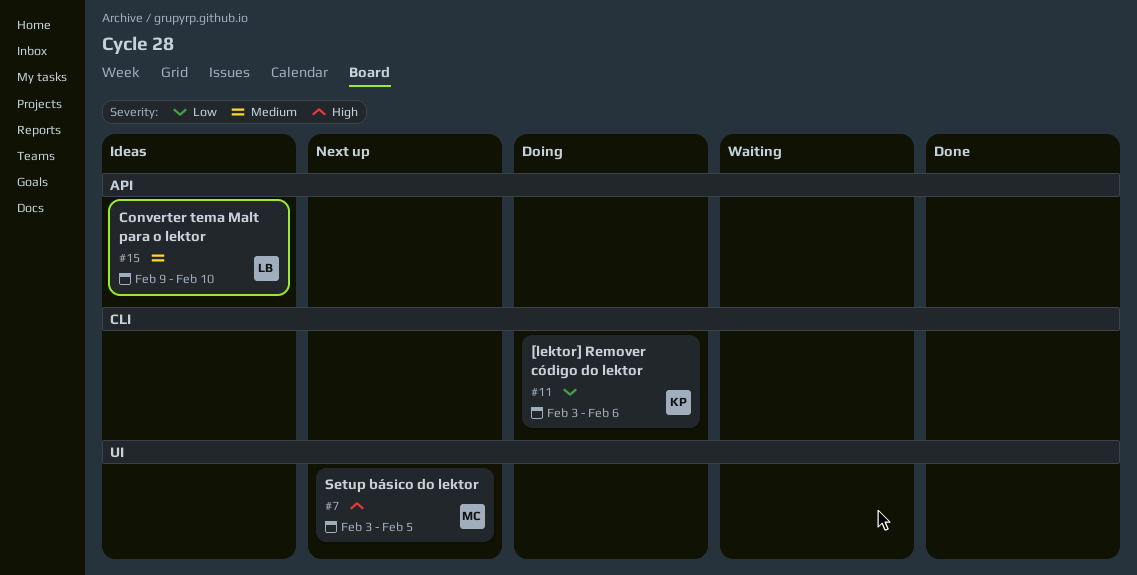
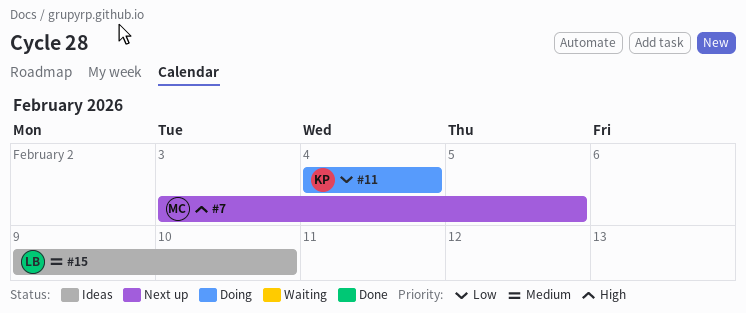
#11, start: Feb 3 -> Feb 4
#11, due: Feb 6 -> Feb 4

